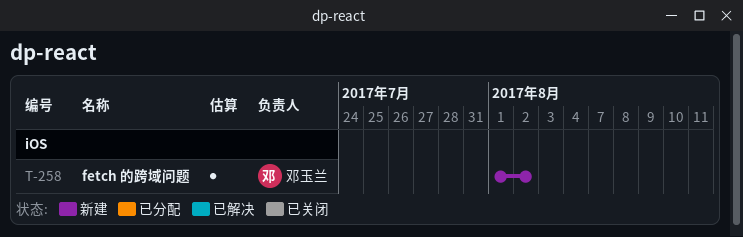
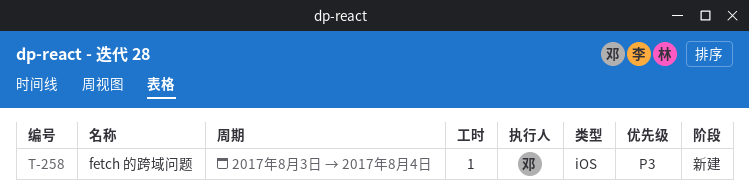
T-258, start: Aug 1 -> Aug 3
T-258, due: Aug 2 -> Aug 4

